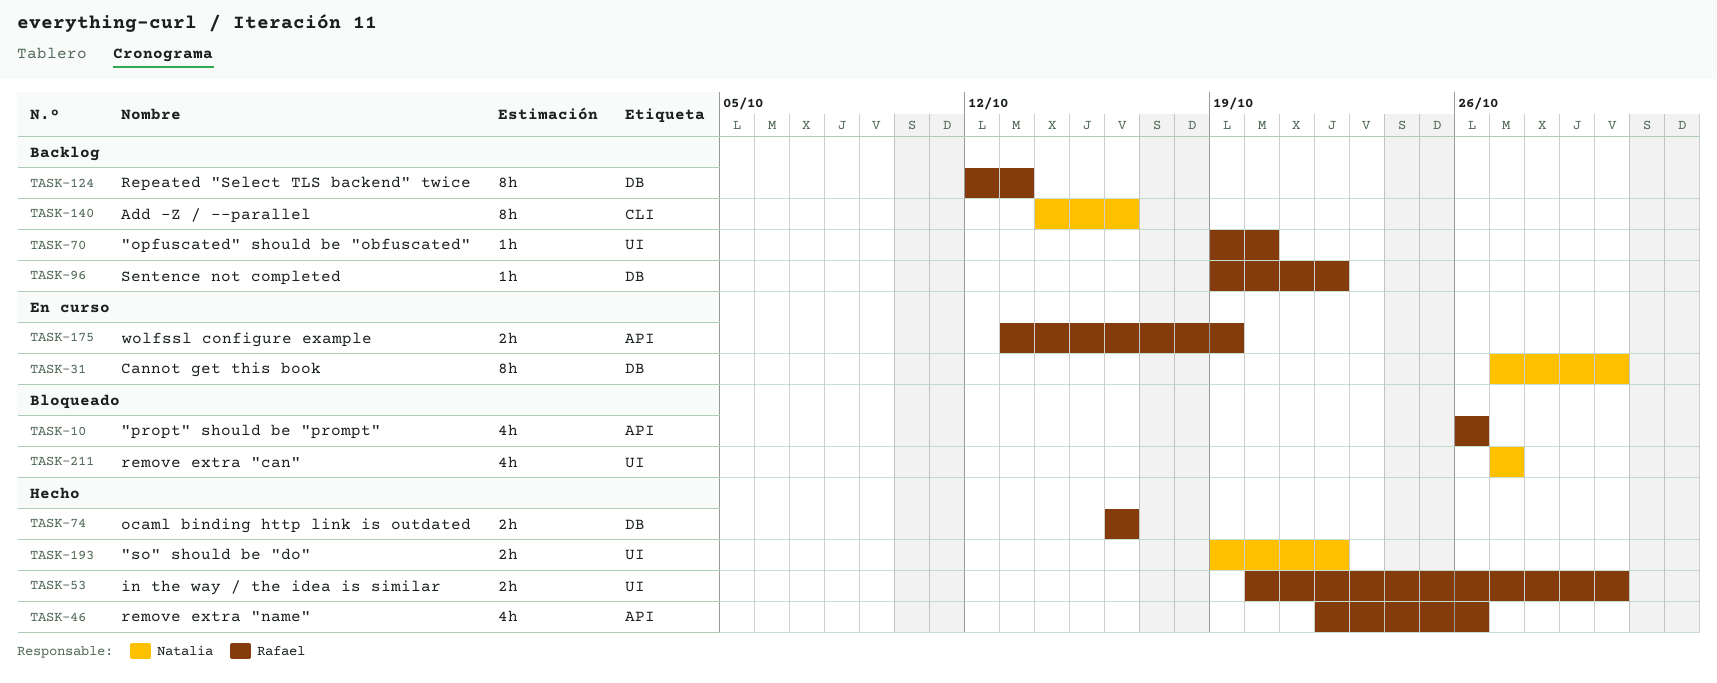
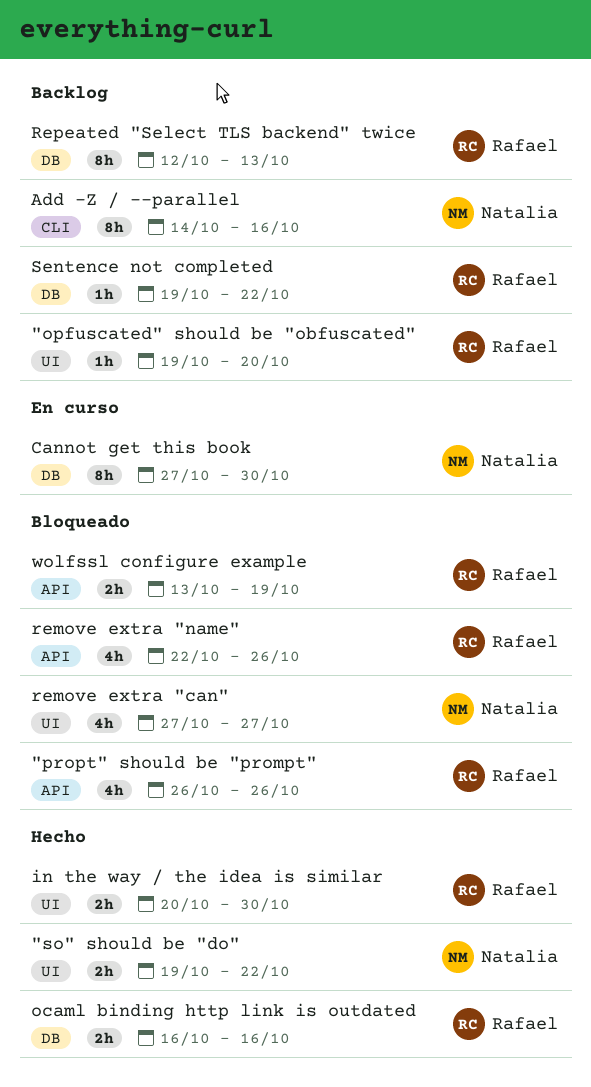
remove extra "name", status: Hecho -> Bloqueado
wolfssl configure example, status: En curso -> Bloqueado

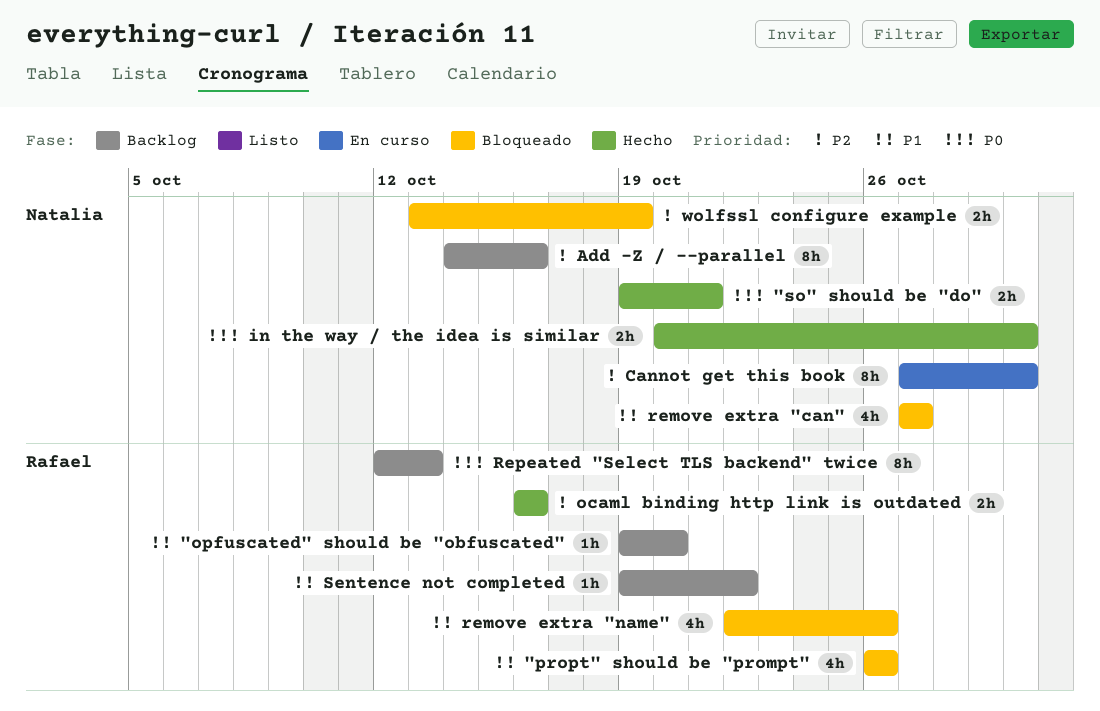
"so" should be "do", due: Oct 22 -> Oct 21
in the way / the idea is similar, owner: Rafael -> Natalia
wolfssl configure example, owner: Rafael -> Natalia

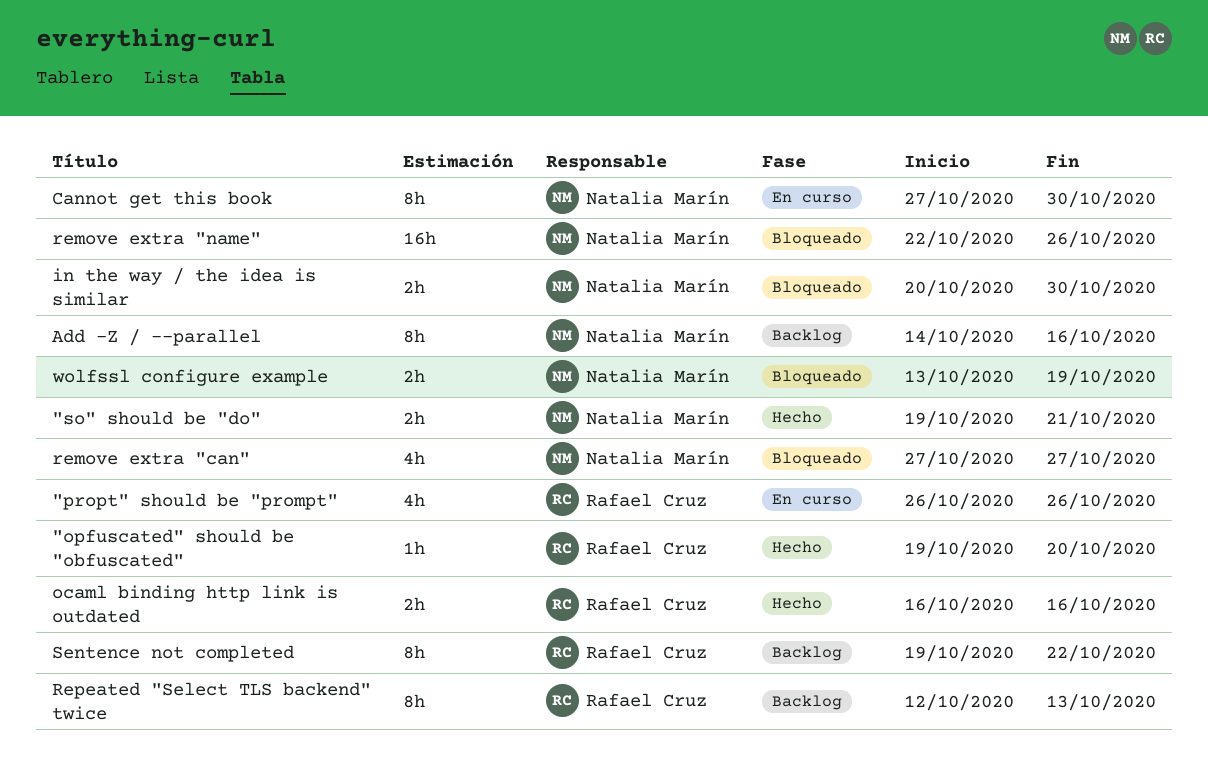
"opfuscated" should be "obfuscated", status: Backlog -> Hecho
"propt" should be "prompt", status: Bloqueado -> En curso
in the way / the idea is similar, status: Hecho -> Bloqueado
remove extra "name", owner: Rafael Cruz -> Natalia Marín
remove extra "name", estimate: 4h -> 16h
Sentence not completed, estimate: 1h -> 8h

